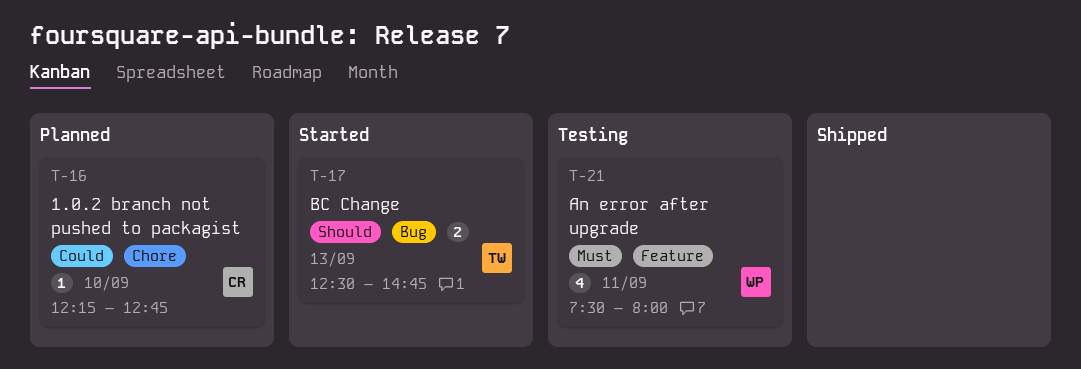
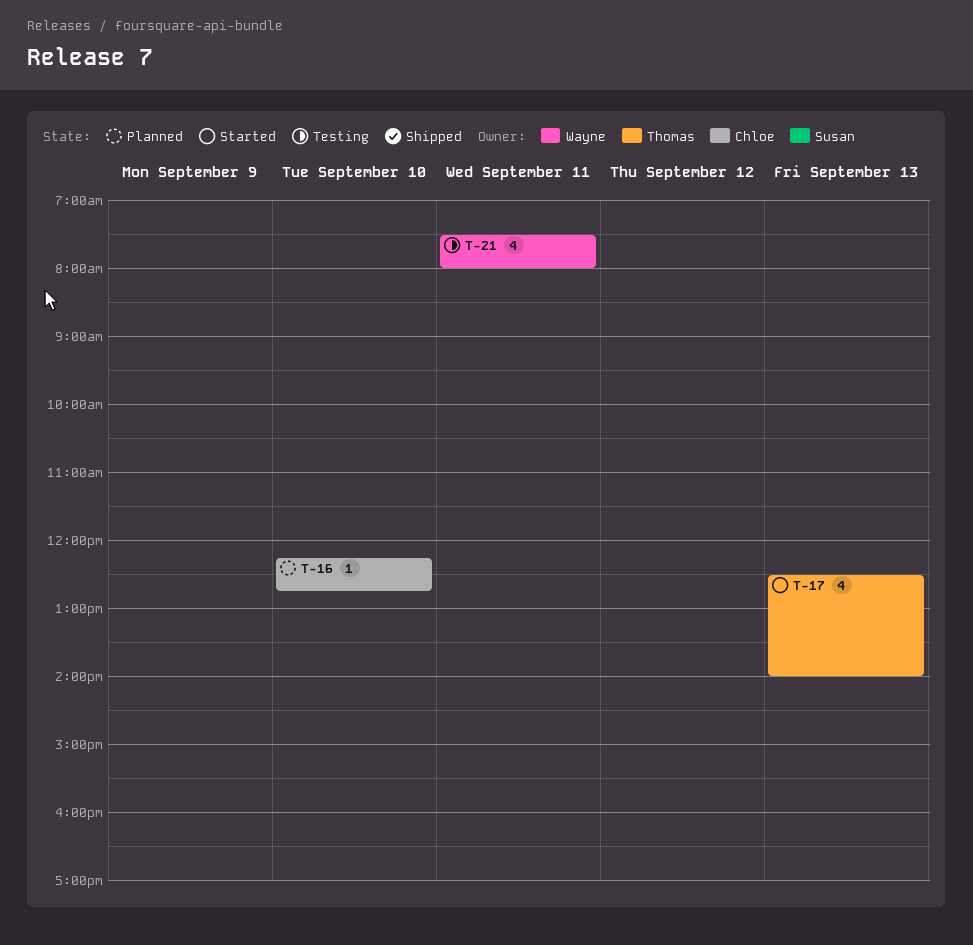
T-17, estimate: 2 -> 4
T-17, ends: 14:45 -> 14:00

